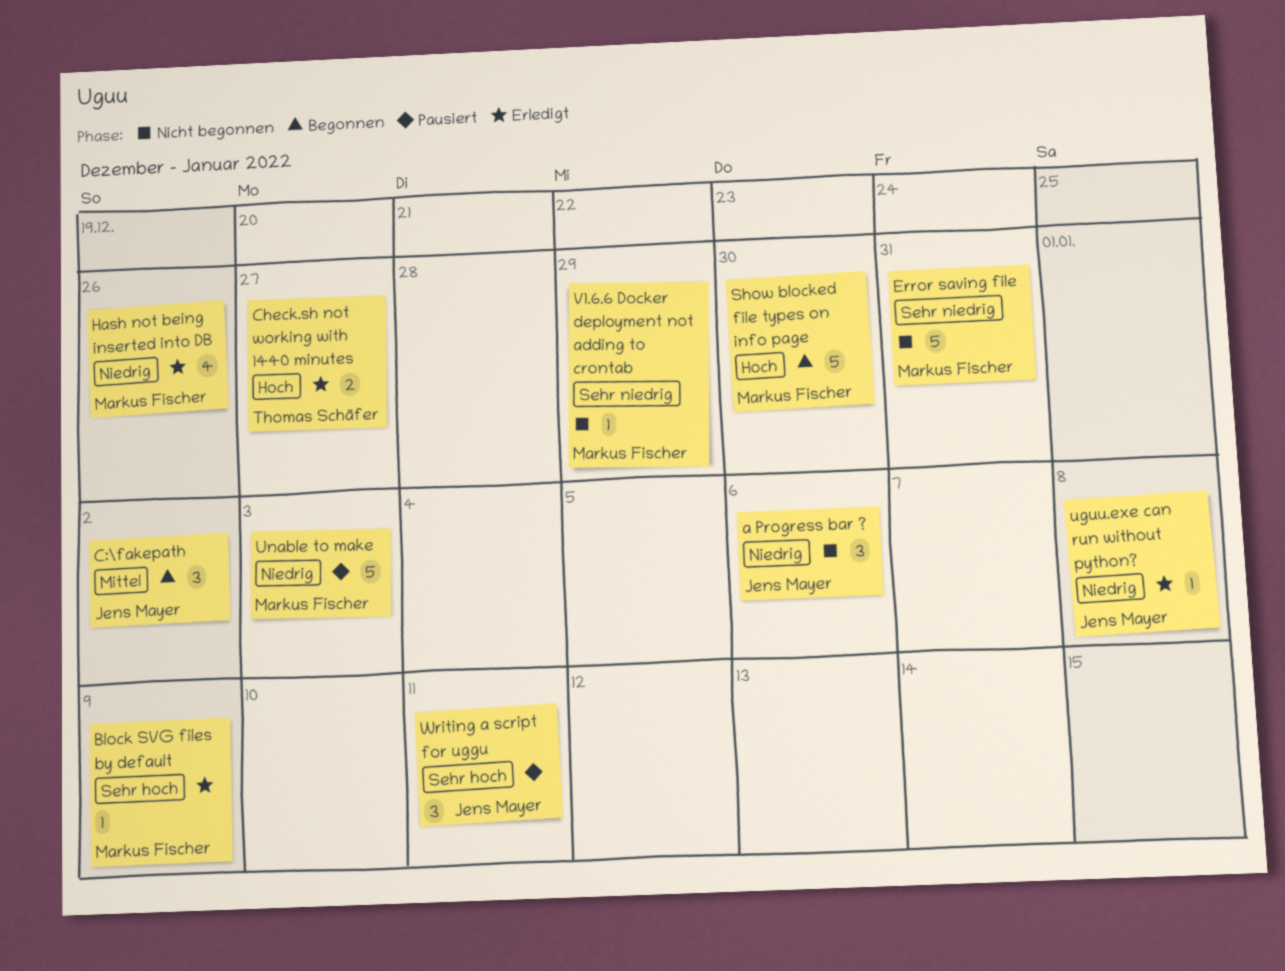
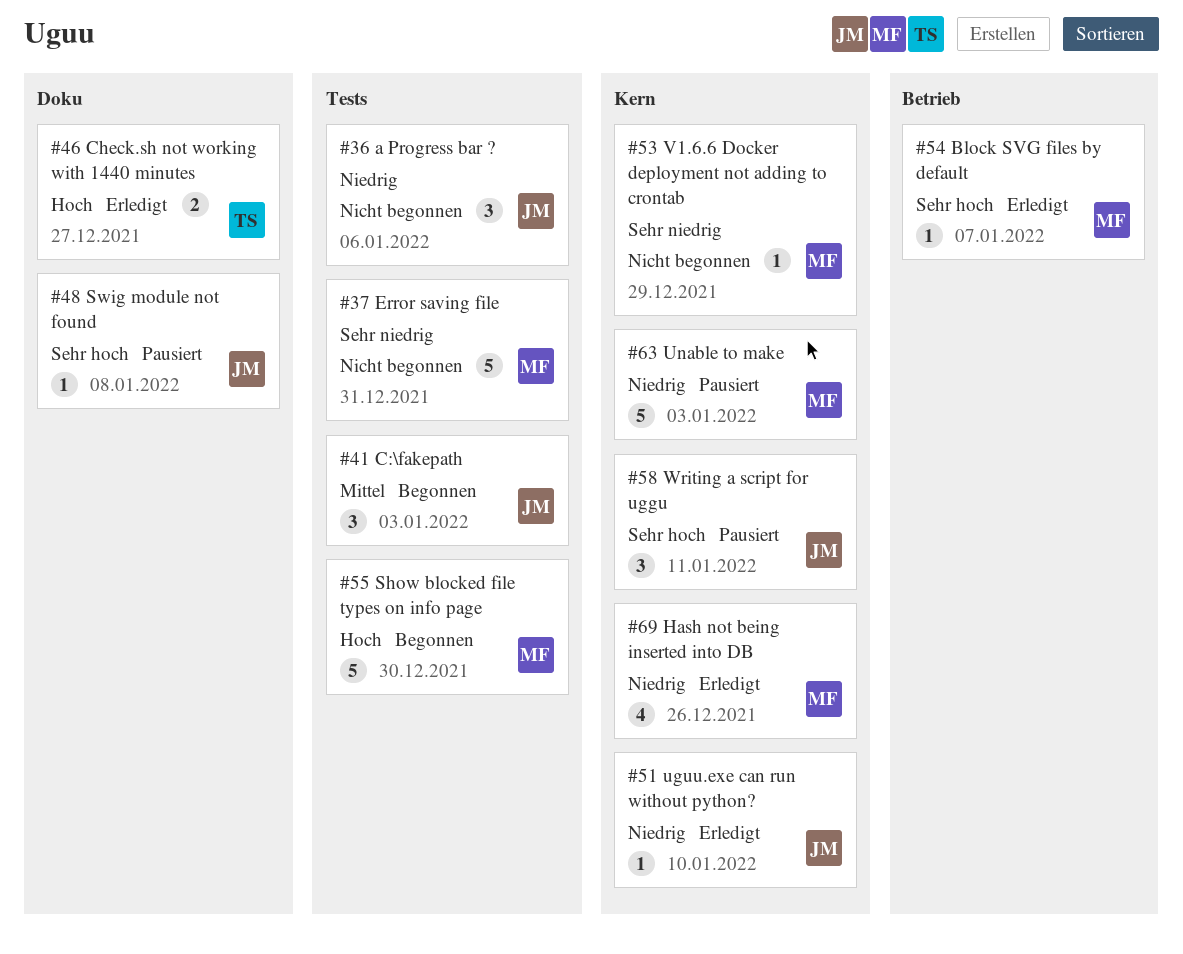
Block SVG files by default, due: Jan 9 -> Jan 7
C:\fakepath, due: Jan 2 -> Jan 3
Swig module not found: none -> present
uguu.exe can run without python?, due: Jan 8 -> Jan 10

